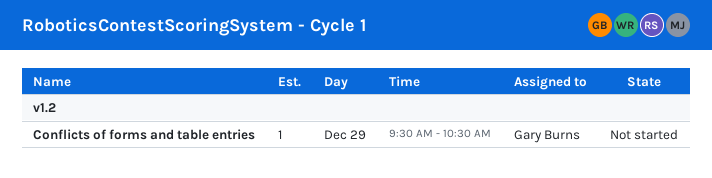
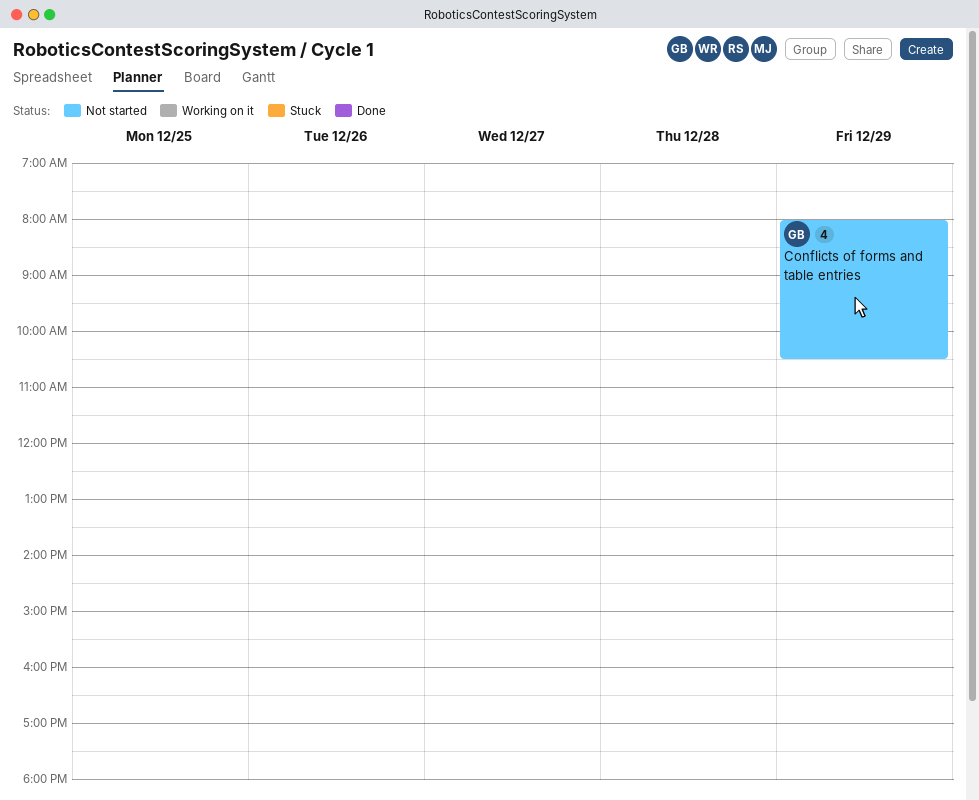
Conflicts of forms and table entries, estimate: 1 -> 4
Conflicts of forms and table entries, begins: 09:30 -> 08:00

